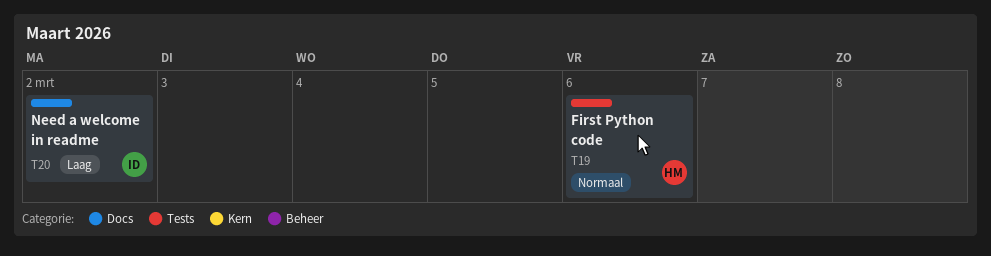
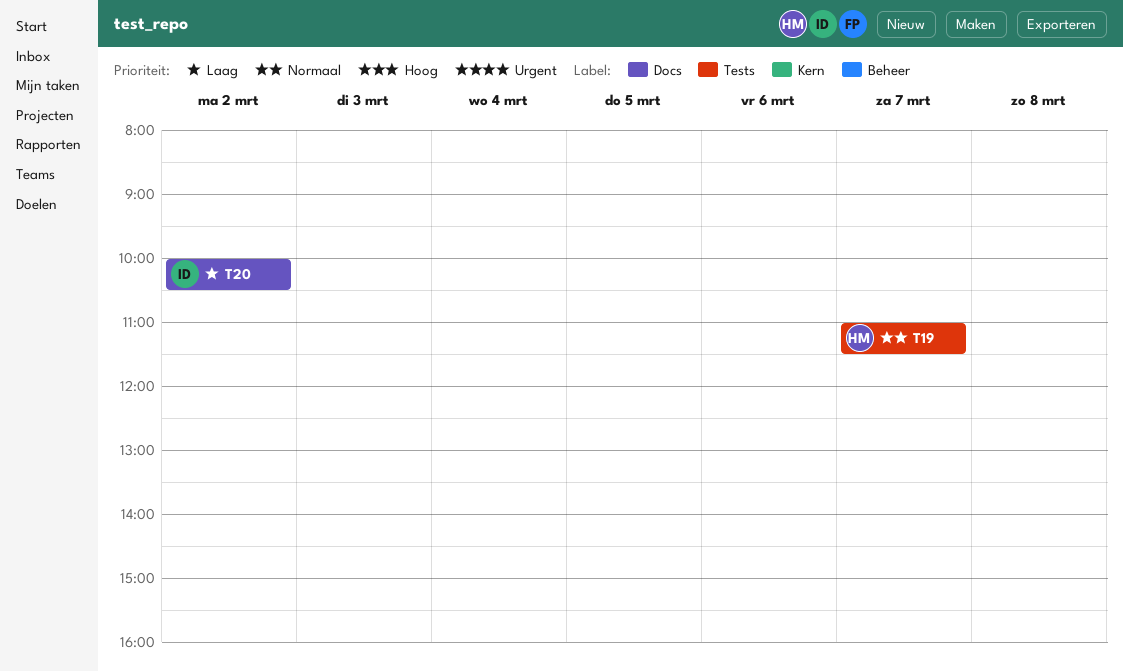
T19, day: Mar 6 -> Mar 7

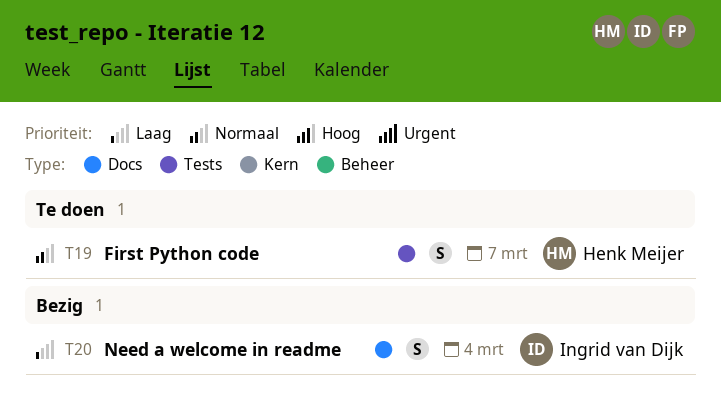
T20, day: Mar 2 -> Mar 4

